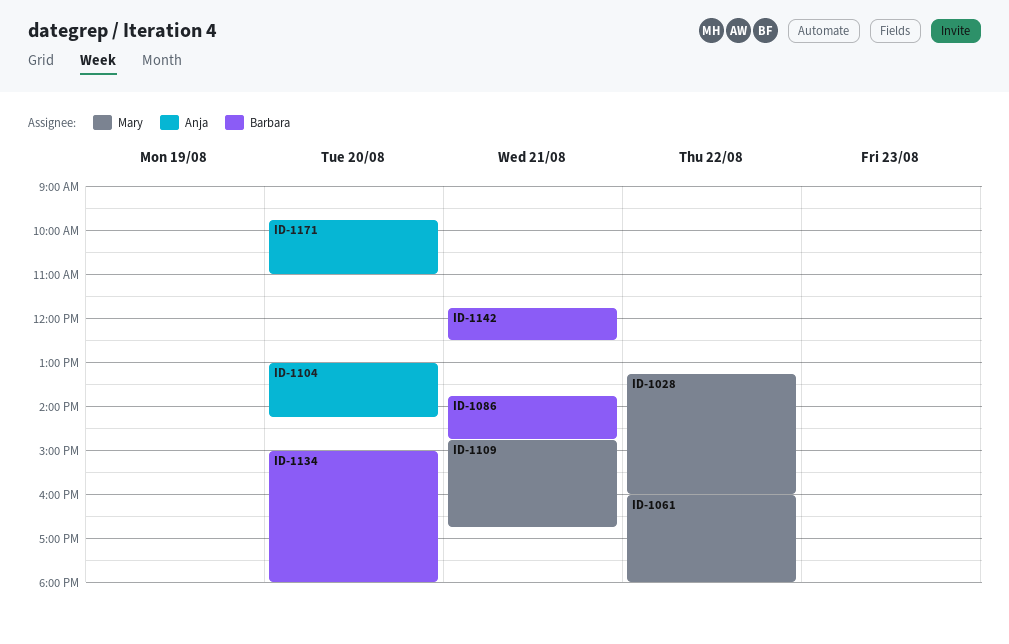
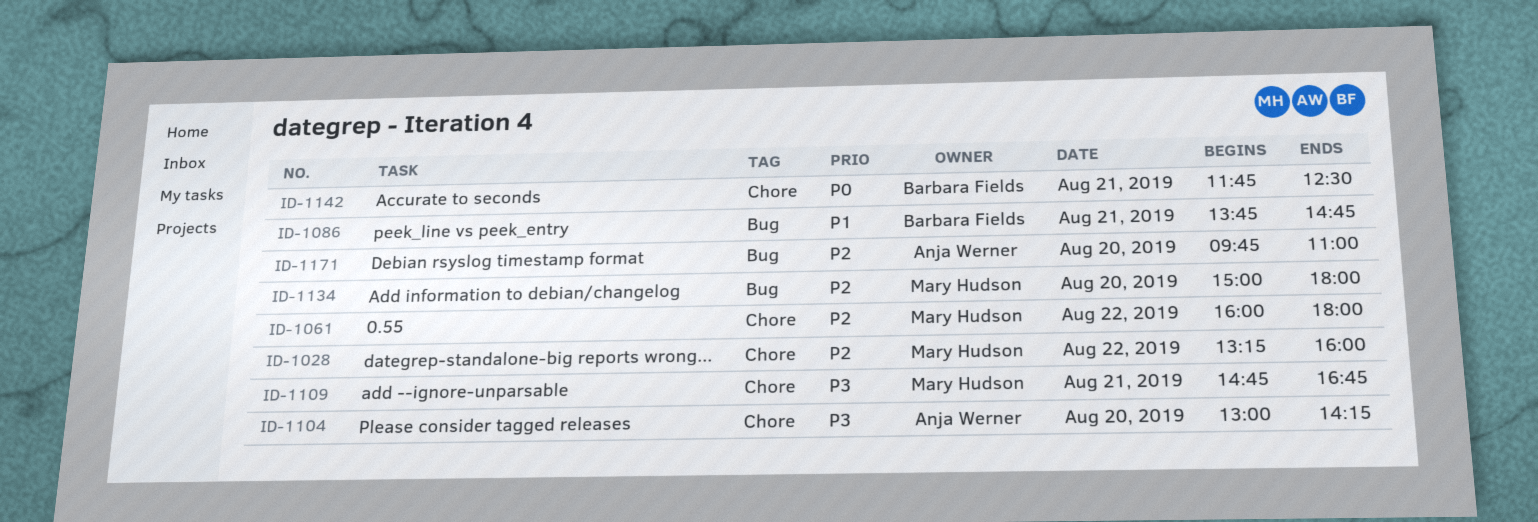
ID-1134, owner: Barbara Fields -> Mary Hudson

